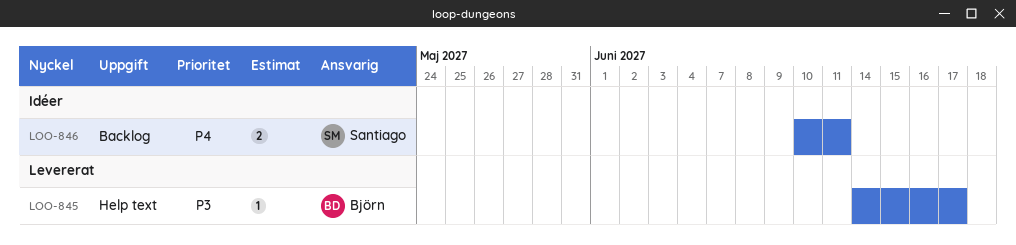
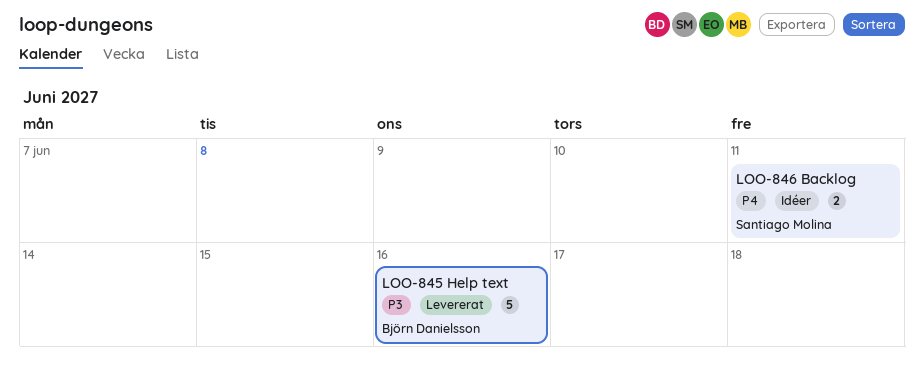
LOO-845, estimate: 1 -> 5
LOO-845, due: Jun 17 -> Jun 16

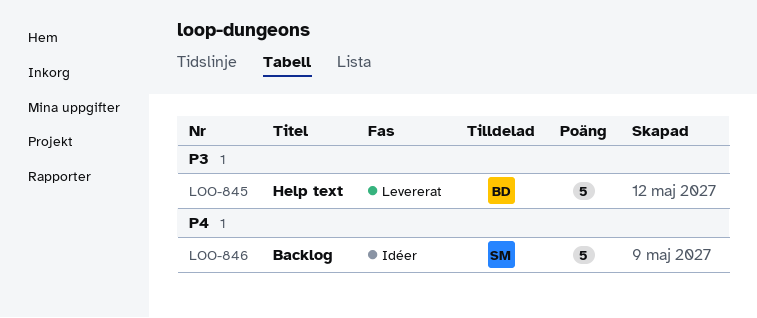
LOO-846, estimate: 2 -> 5

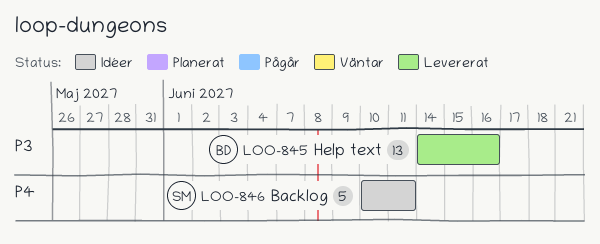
LOO-845, estimate: 5 -> 13

